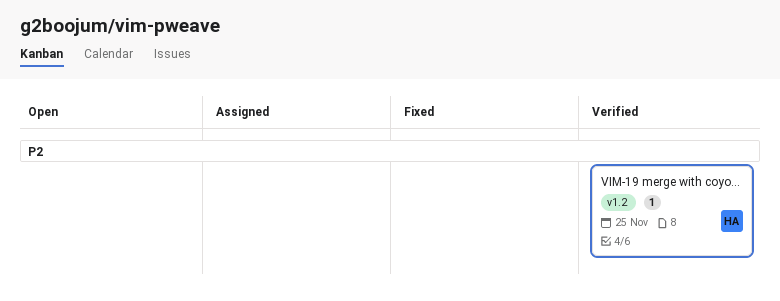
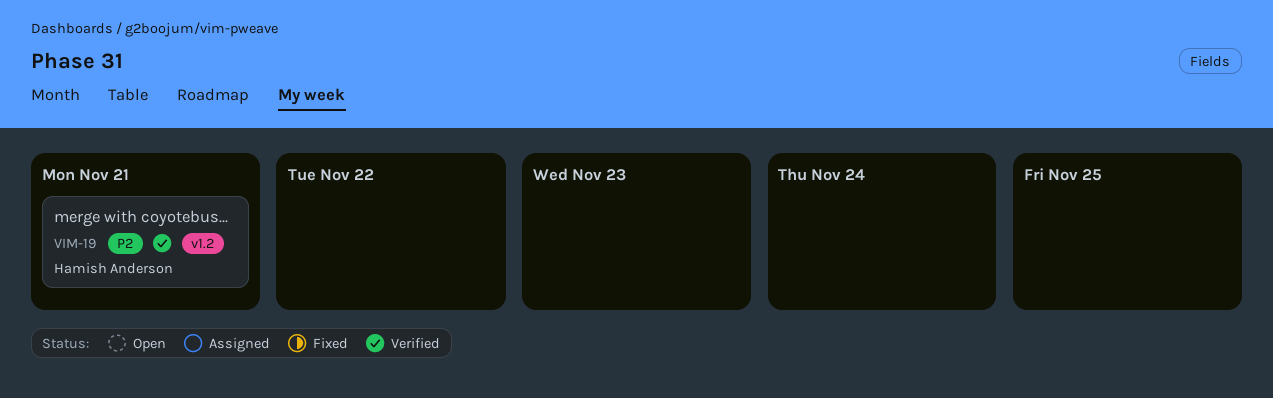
VIM-19, due: Nov 25 -> Nov 21

